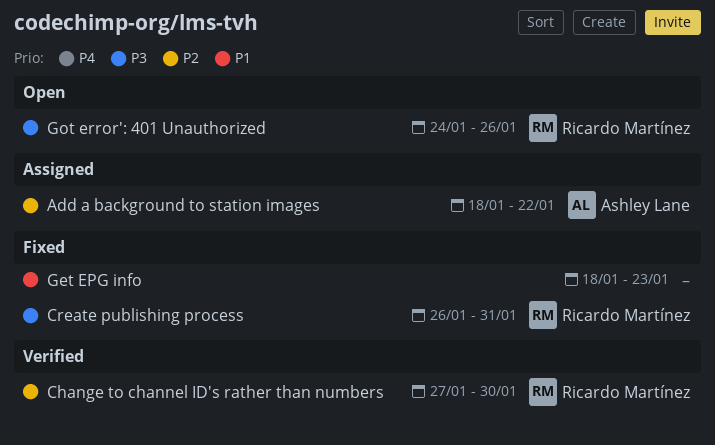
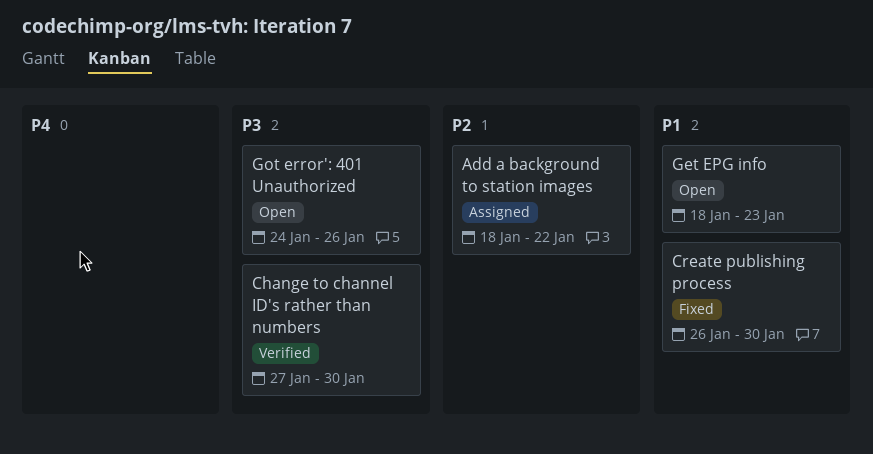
Change to channel ID's rather than numbers, priority: P2 -> P3
Create publishing process, priority: P3 -> P1
Create publishing process, due: Jan 31 -> Jan 30
Get EPG info, status: Fixed -> Open

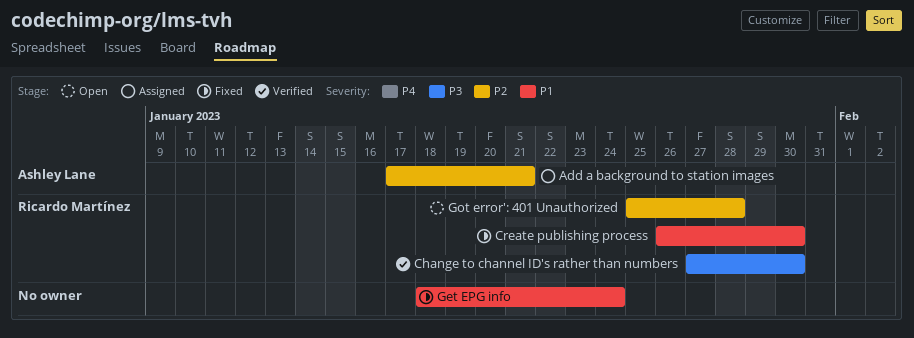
Add a background to station images, start: Jan 18 -> Jan 17
Add a background to station images, due: Jan 22 -> Jan 21
Get EPG info, status: Open -> Fixed
Get EPG info, due: Jan 23 -> Jan 24
Got error': 401 Unauthorized, priority: P3 -> P2
Got error': 401 Unauthorized, start: Jan 24 -> Jan 25
Got error': 401 Unauthorized, due: Jan 26 -> Jan 28

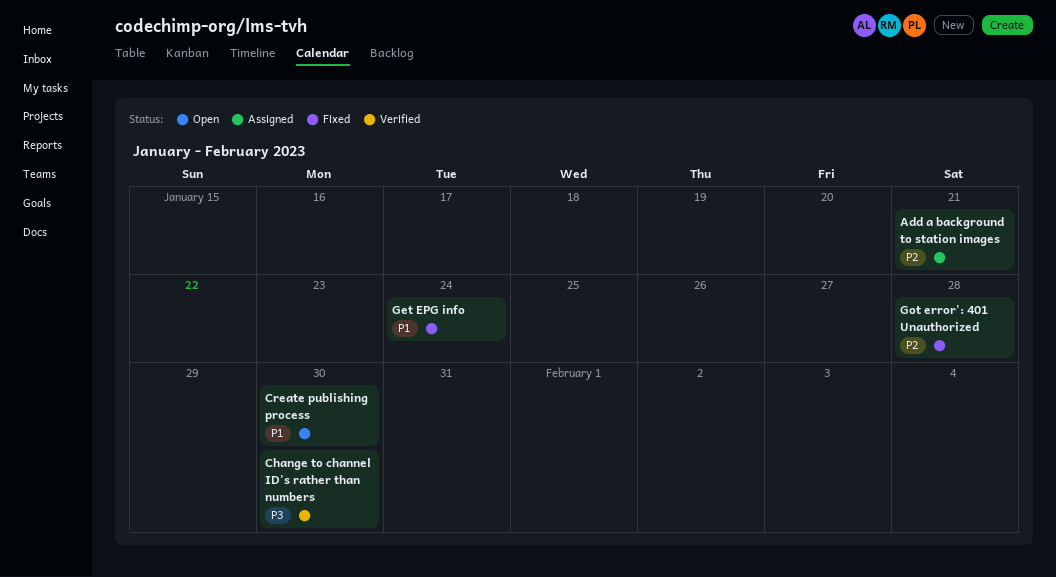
Create publishing process, status: Fixed -> Open
Got error': 401 Unauthorized, status: Open -> Fixed

